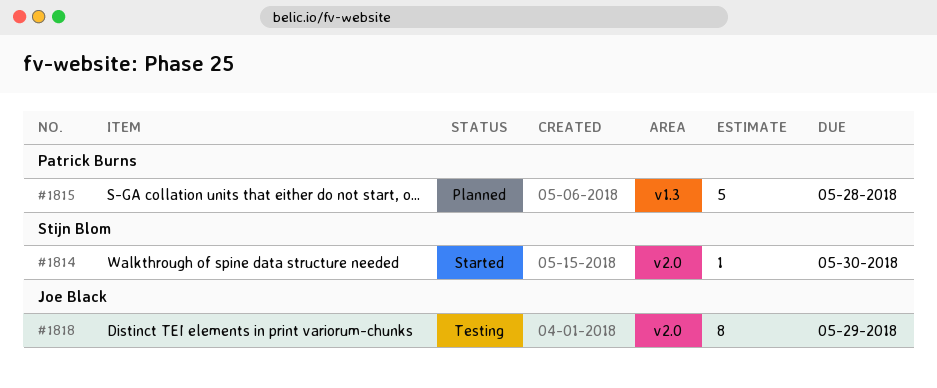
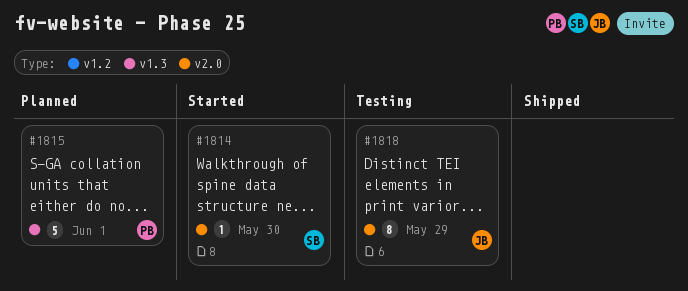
#1815, due: May 28 -> Jun 1

